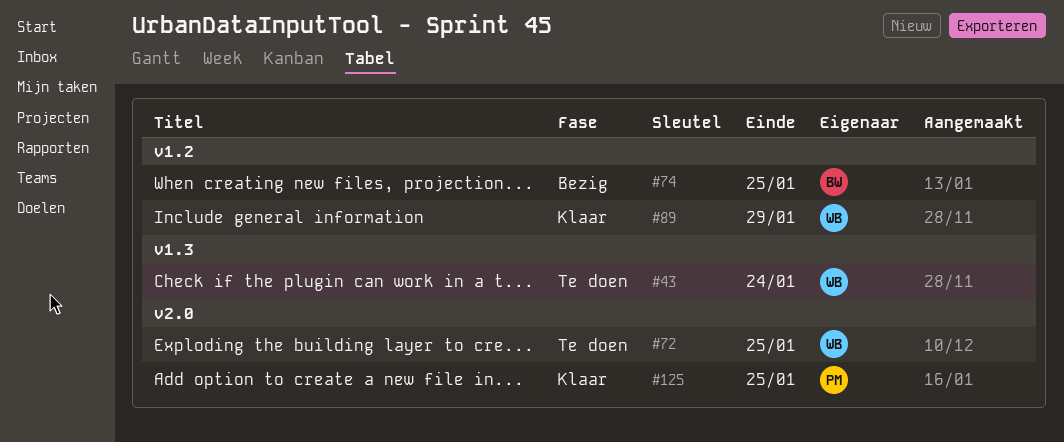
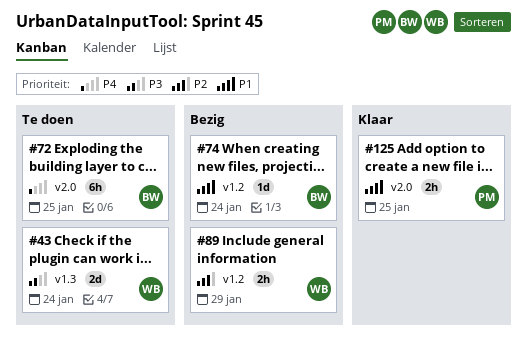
#72, owner: WB -> BW
#74, due: Jan 25 -> Jan 24
#89, status: Klaar -> Bezig

